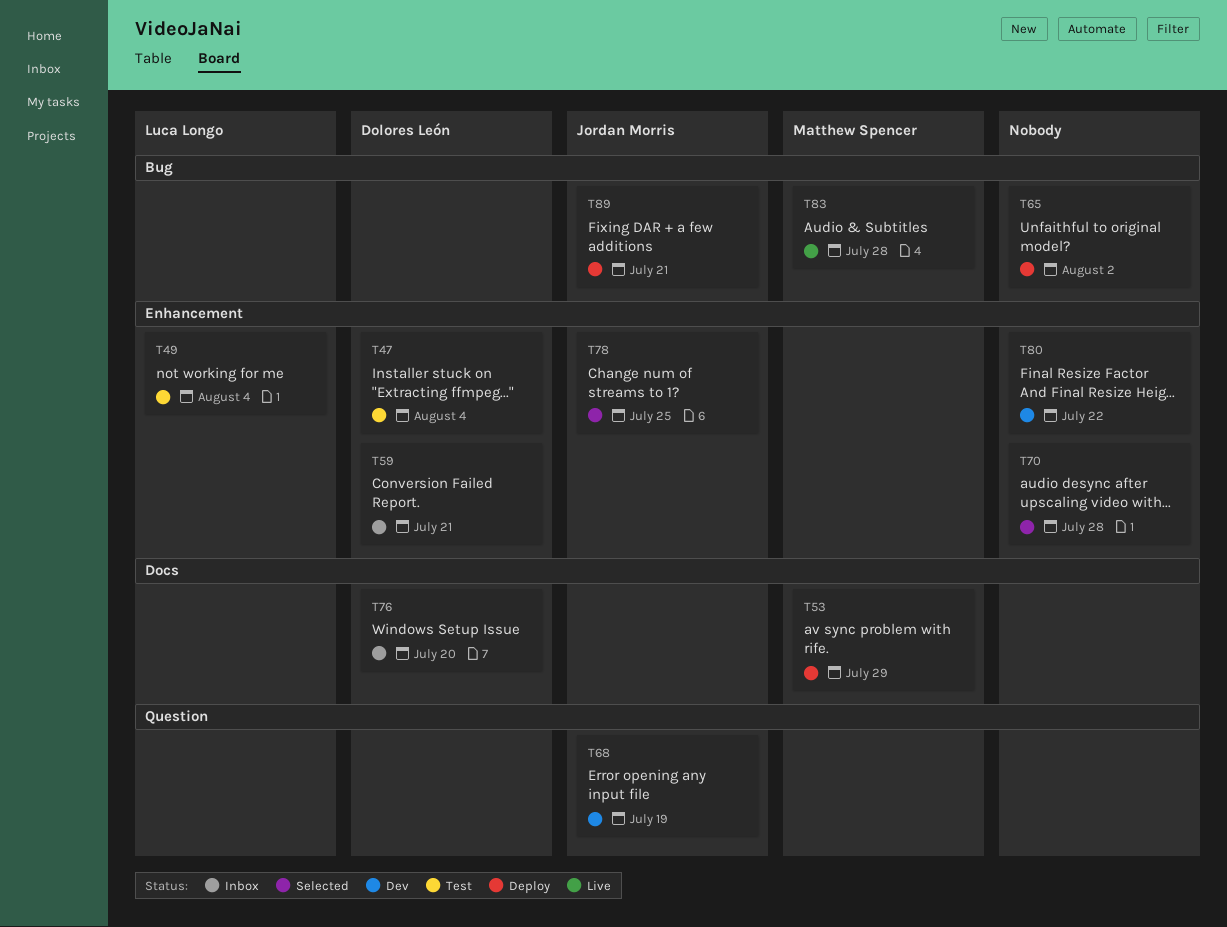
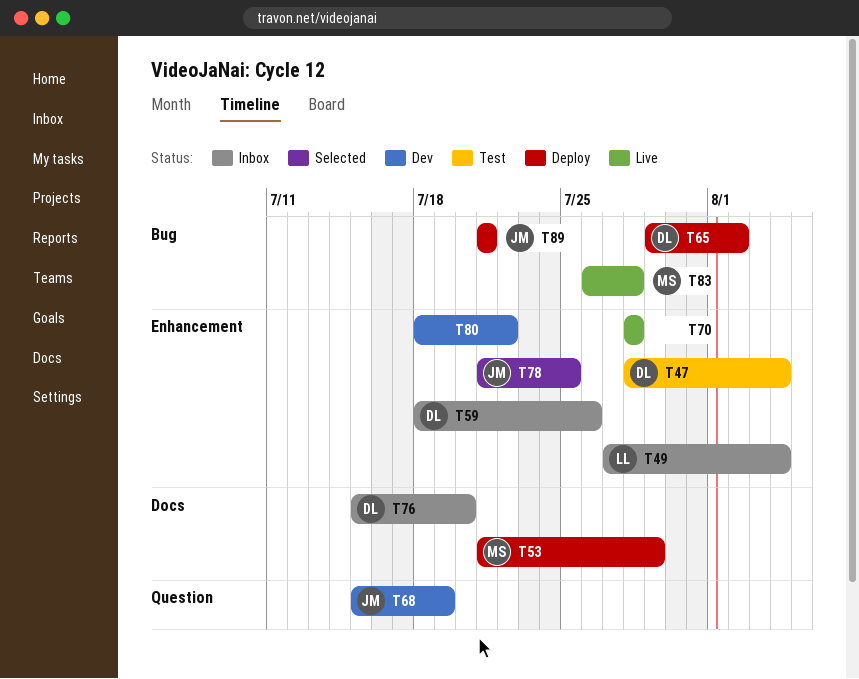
T49, status: Test -> Inbox
T59, due: Jul 21 -> Jul 26
T65, owner: none -> Dolores León
T70, status: Selected -> Live

